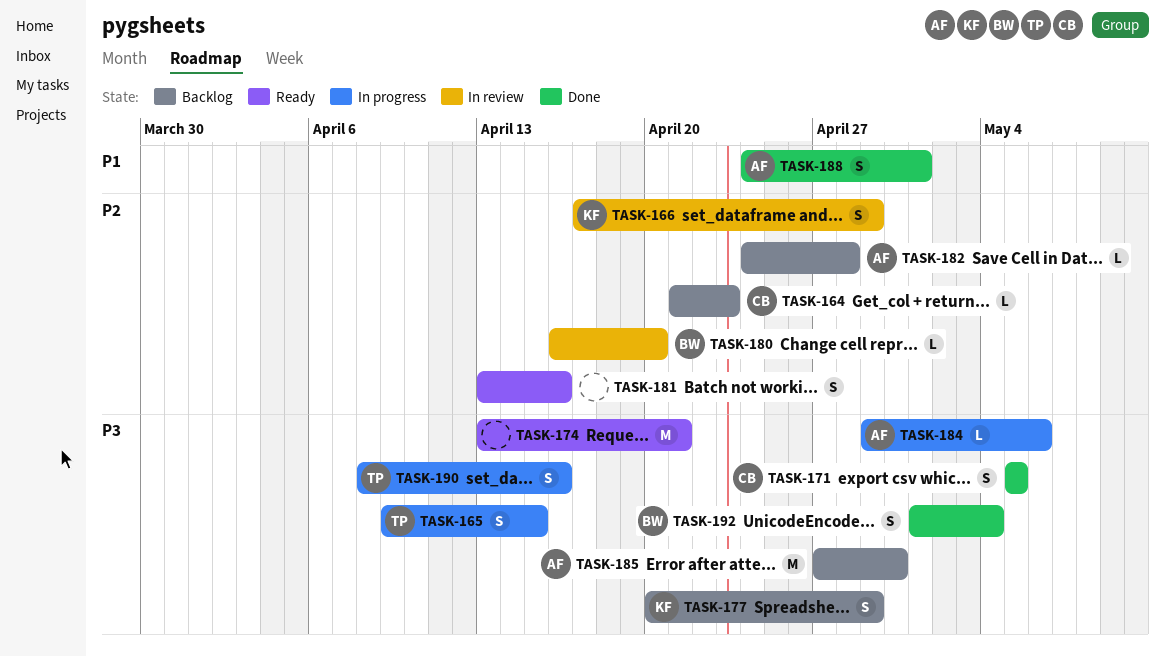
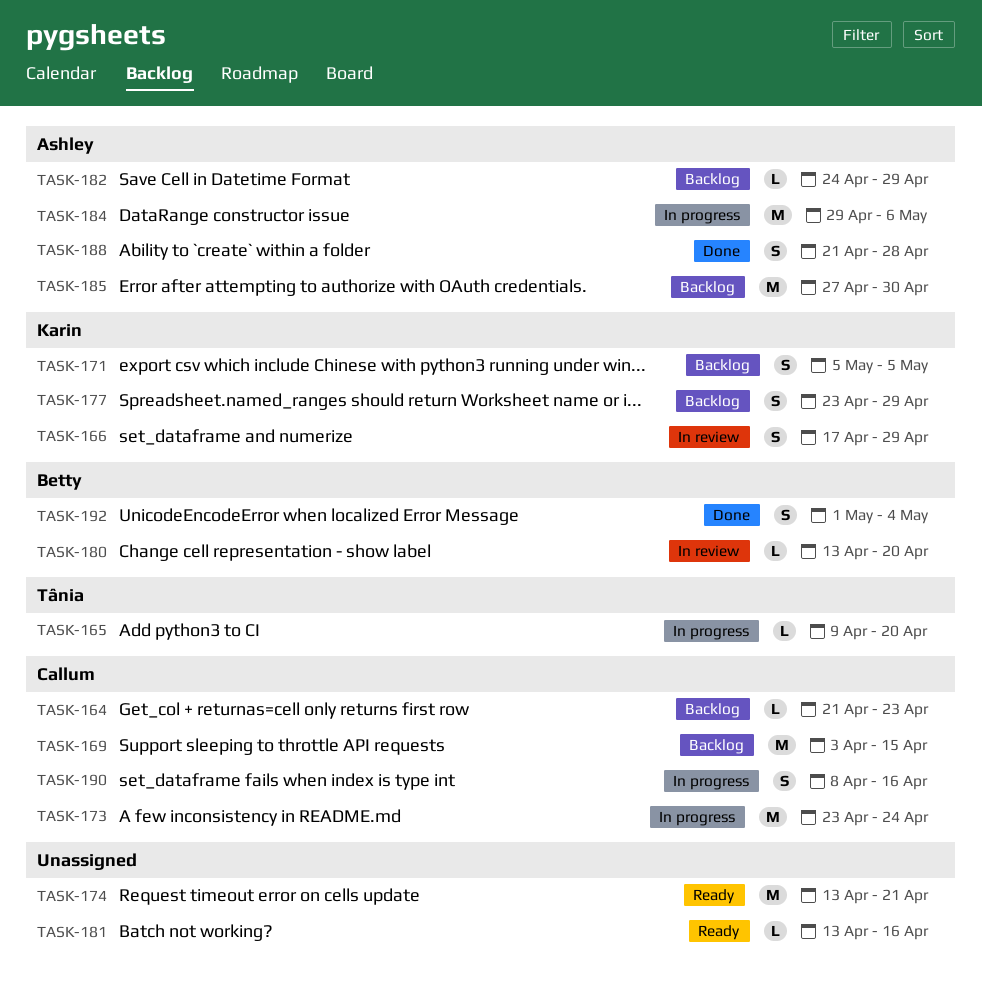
TASK-165, estimate: S -> L
TASK-165, due: Apr 15 -> Apr 20
TASK-169: none -> present
TASK-171, status: Done -> Backlog
TASK-171, owner: Callum -> Karin
TASK-173: none -> present
TASK-177, start: Apr 20 -> Apr 23
TASK-180, start: Apr 16 -> Apr 13
TASK-181, estimate: S -> L
TASK-182, due: Apr 28 -> Apr 29
TASK-184, estimate: L -> M
TASK-188, start: Apr 24 -> Apr 21
TASK-188, due: May 1 -> Apr 28
TASK-190, owner: Tânia -> Callum

